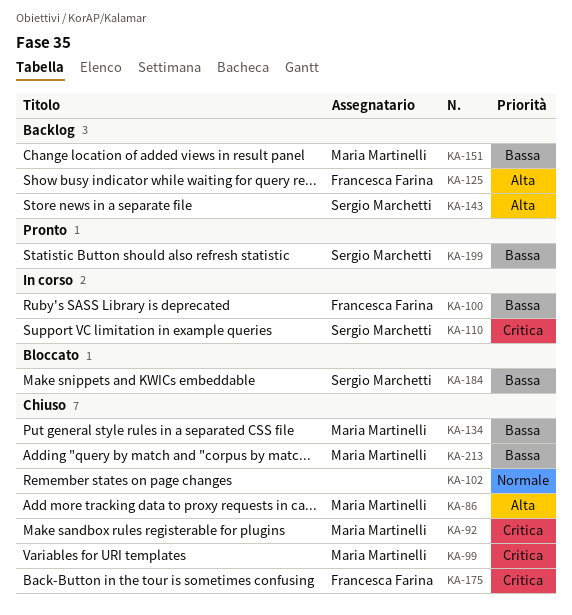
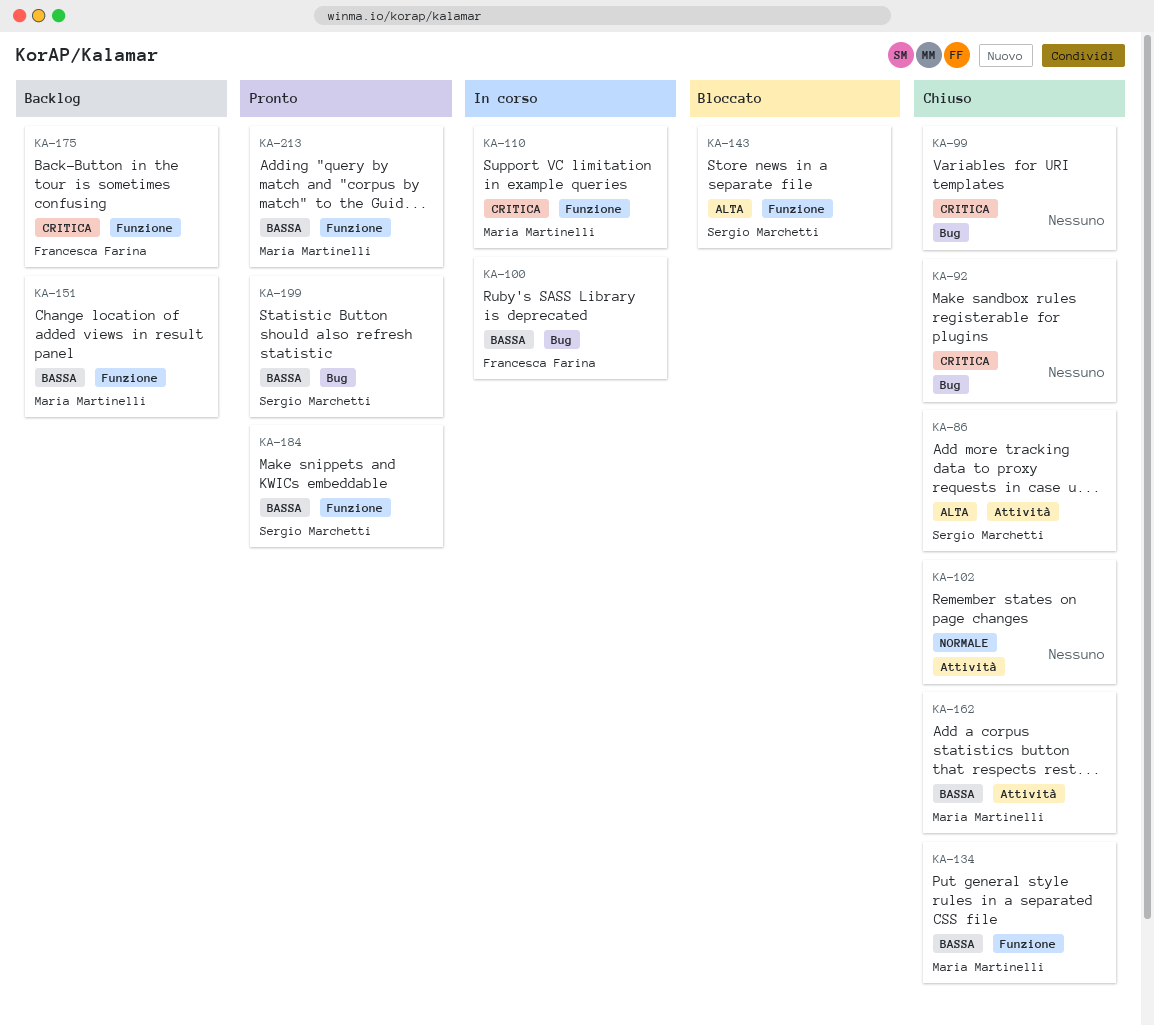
KA-86, owner: Maria Martinelli -> Sergio Marchetti
KA-92, owner: Maria Martinelli -> none
KA-99, owner: Maria Martinelli -> none
KA-110, owner: Sergio Marchetti -> Maria Martinelli
KA-125: present -> none
KA-143, status: Backlog -> Bloccato
KA-162: none -> present
KA-175, status: Chiuso -> Backlog
KA-184, status: Bloccato -> Pronto
KA-213, status: Chiuso -> Pronto

